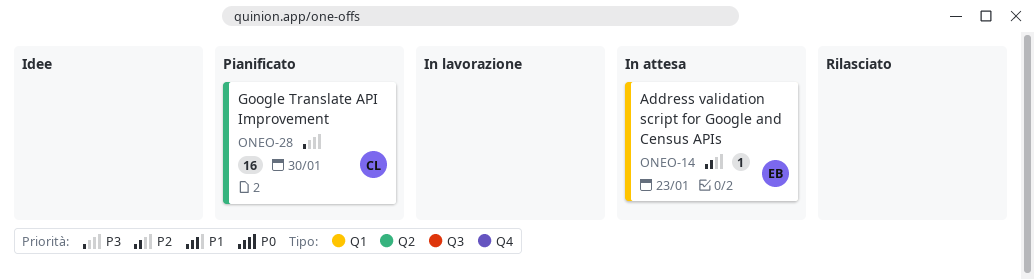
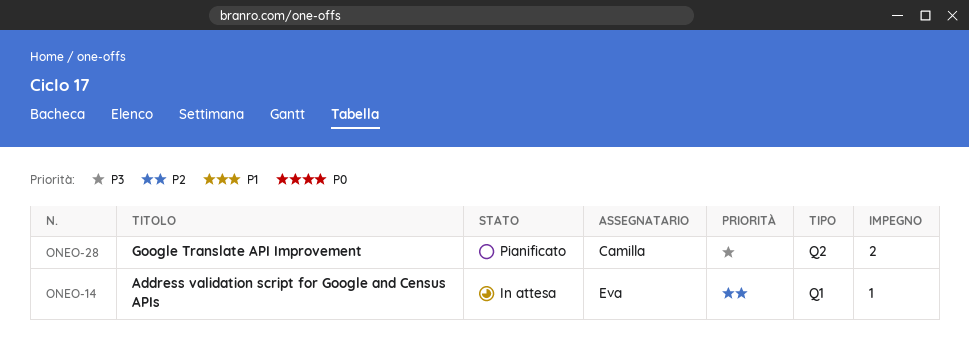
ONEO-28, estimate: 16 -> 2

